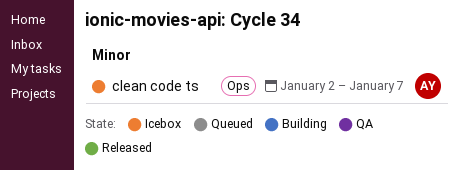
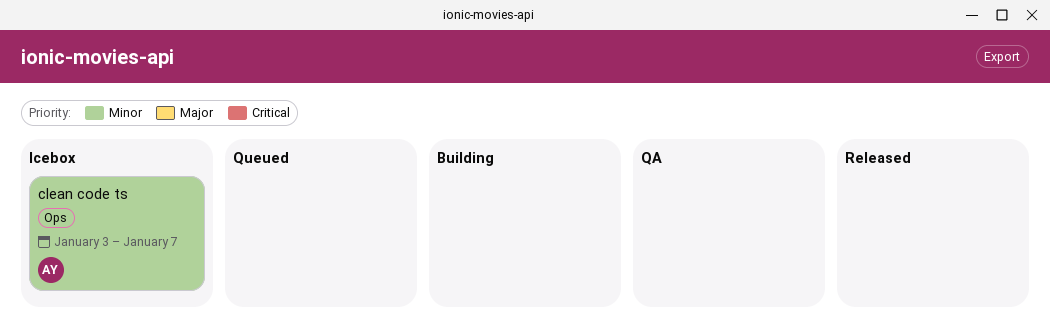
clean code ts, start: Jan 2 -> Jan 3

